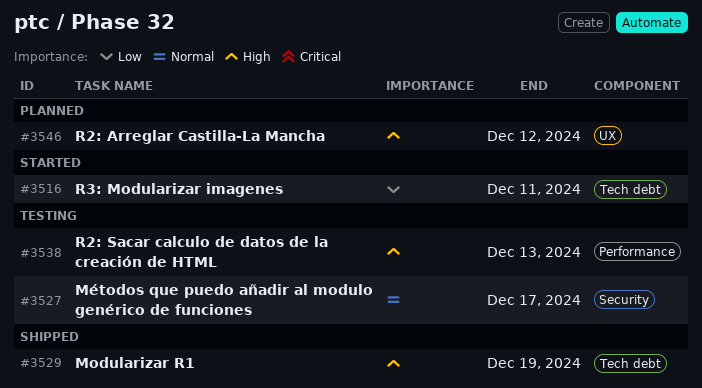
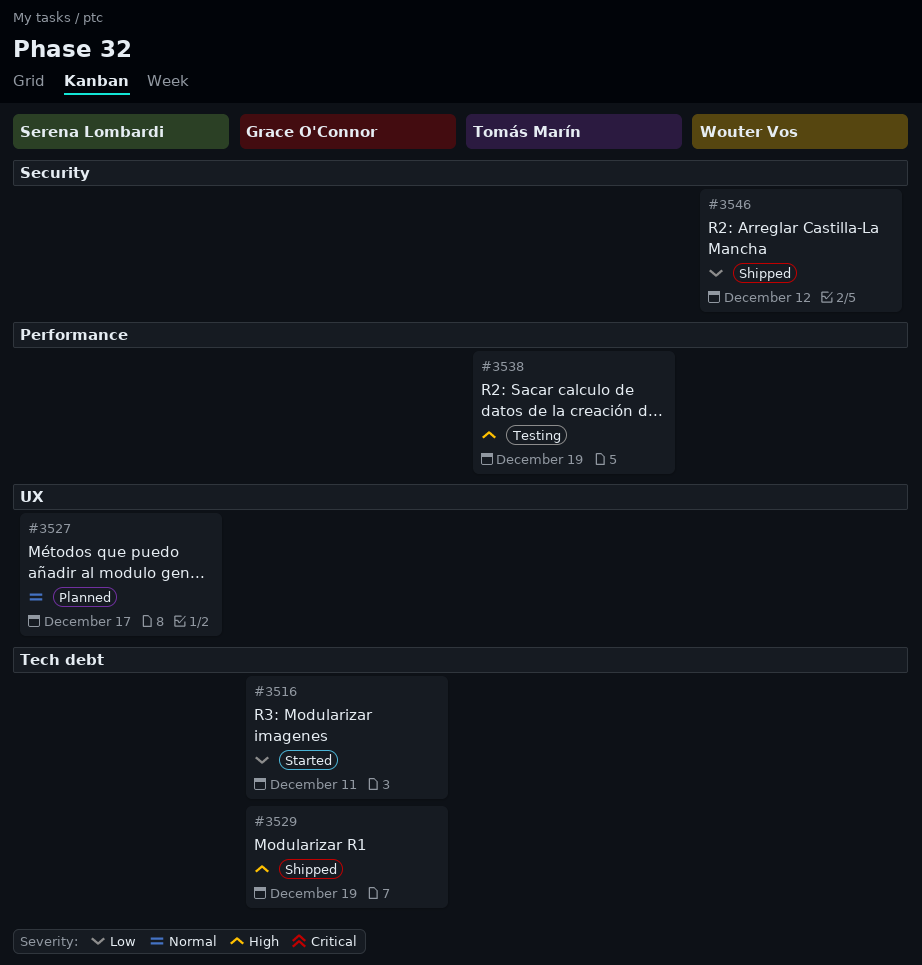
#3527, status: Testing -> Planned
#3527, label: Security -> UX
#3538, due: Dec 13 -> Dec 19
#3546, status: Planned -> Shipped
#3546, priority: High -> Low
#3546, label: UX -> Security

